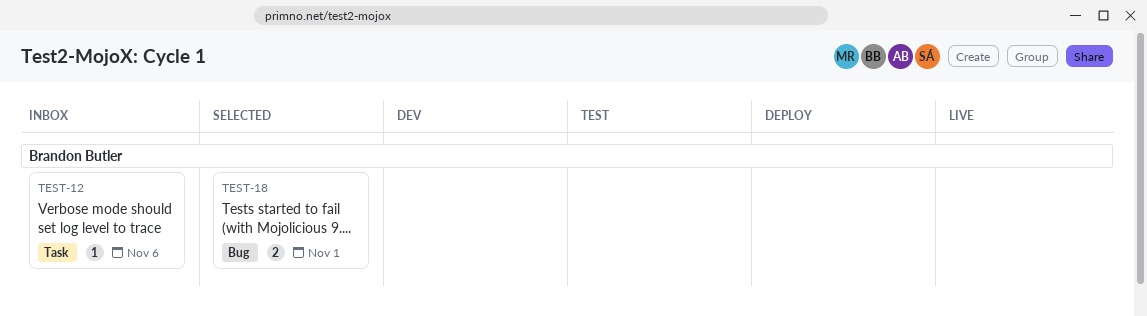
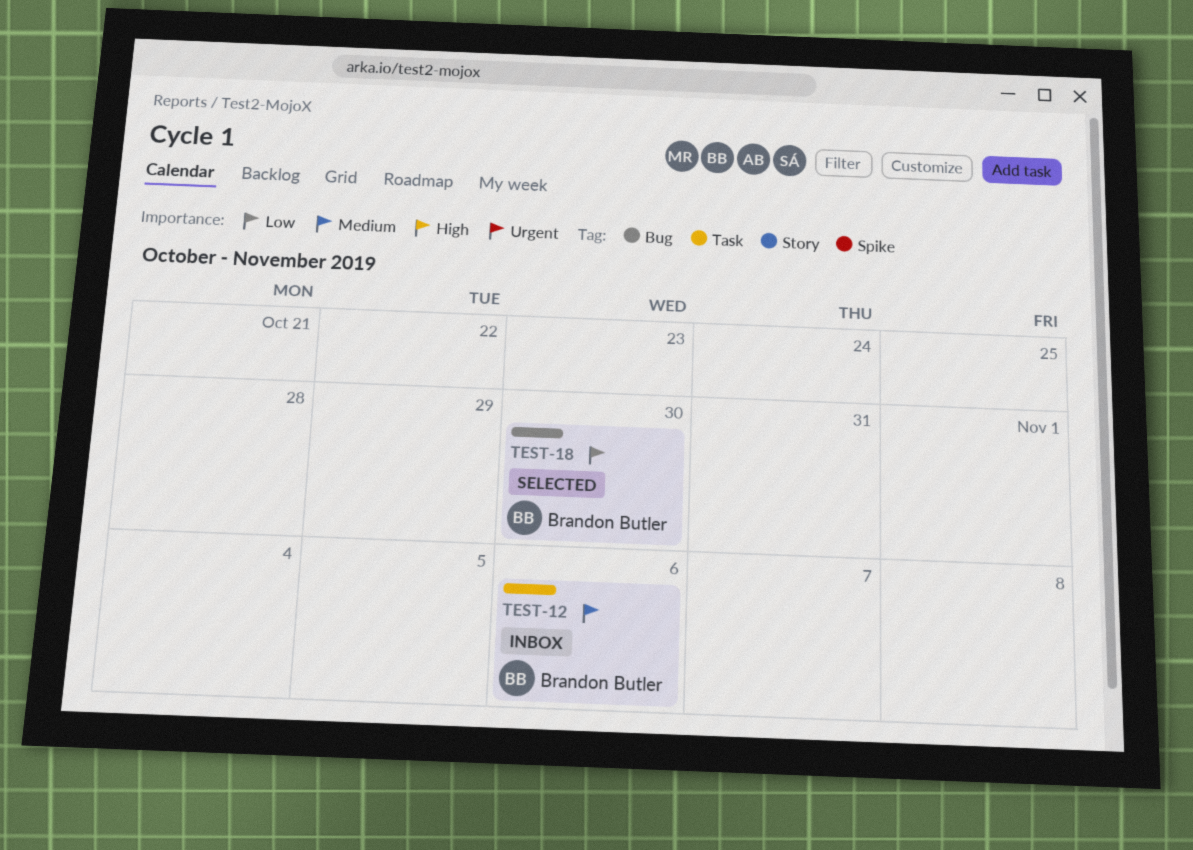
TEST-18, due: Nov 1 -> Oct 30

